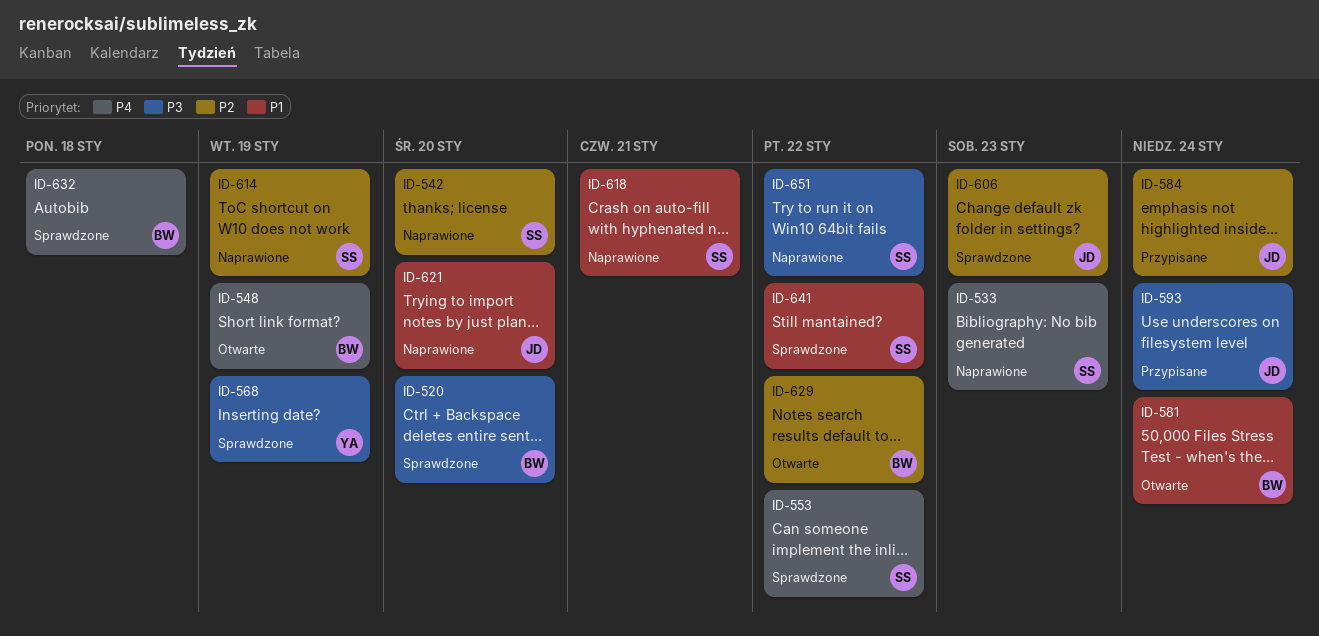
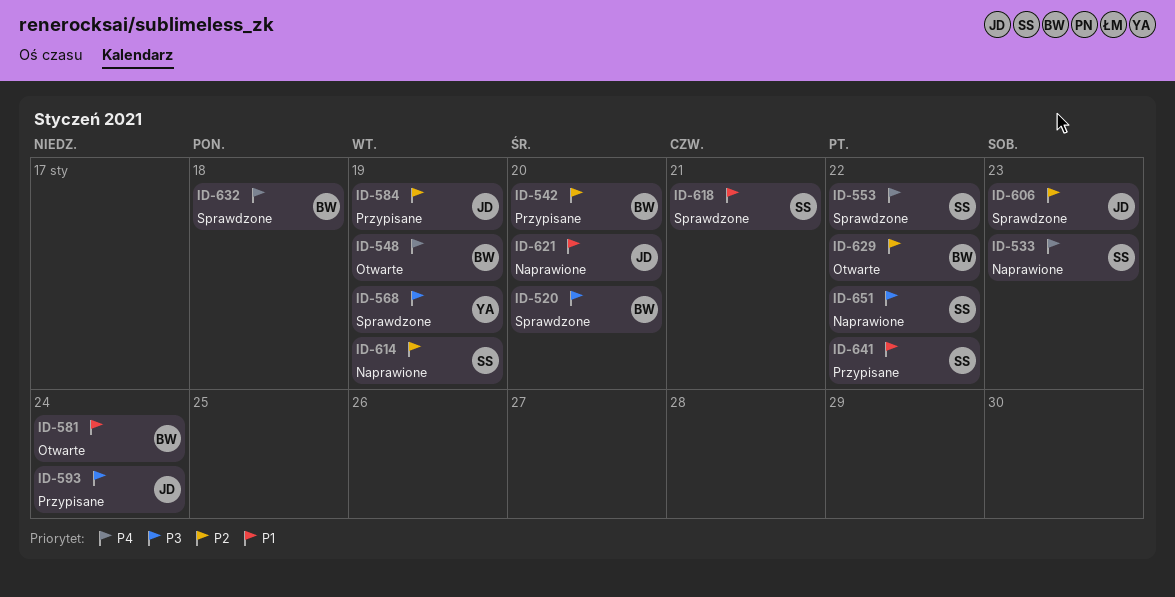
ID-542, status: Naprawione -> Przypisane
ID-542, owner: SS -> BW
ID-584, due: Jan 24 -> Jan 19
ID-618, status: Naprawione -> Sprawdzone
ID-641, status: Sprawdzone -> Przypisane

